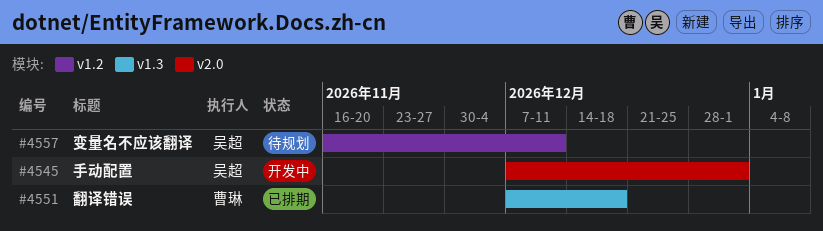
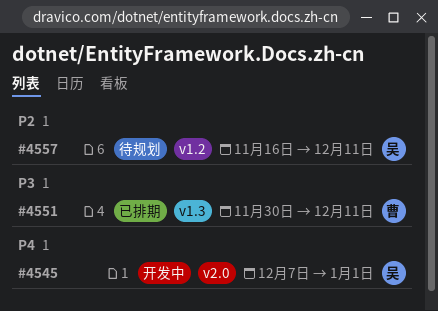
#4551, start: Dec 7 -> Nov 30
#4551, due: Dec 18 -> Dec 11

